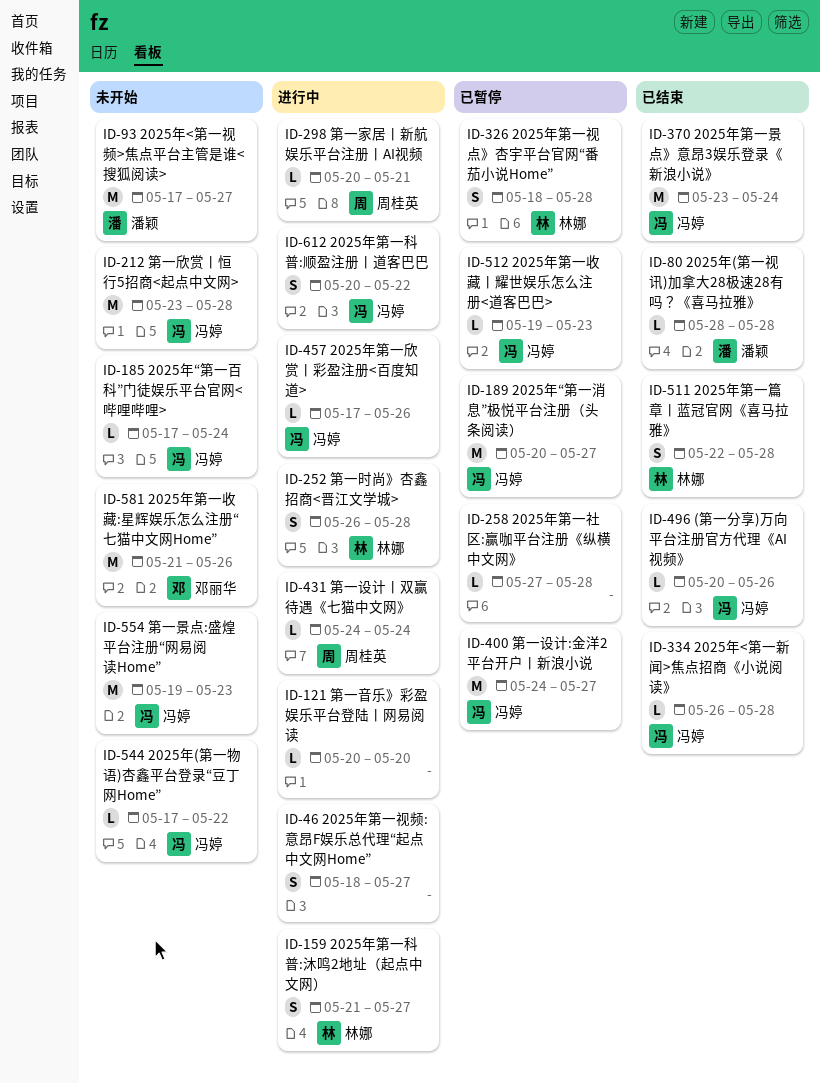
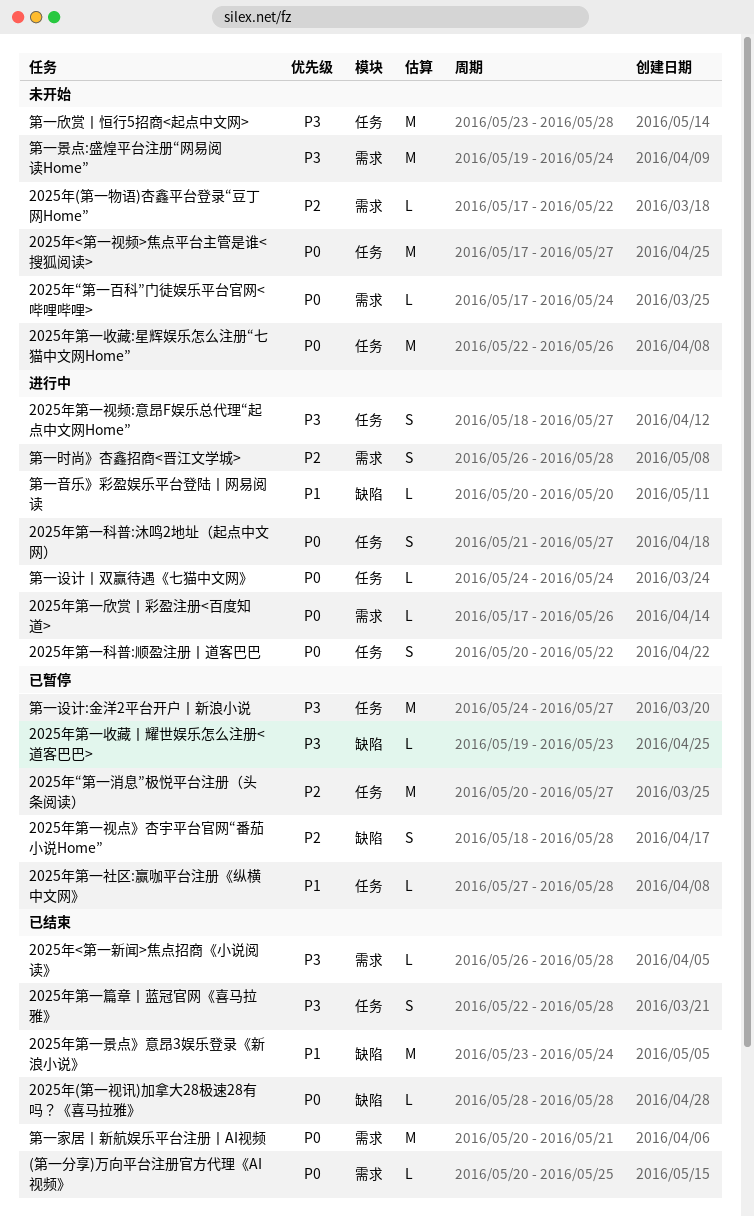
(第一分享)万向平台注册官方代理《AI视频》, due: May 26 -> May 25
2025年第一收藏:星辉娱乐怎么注册“七猫中文网Home”, start: May 21 -> May 22
第一家居丨新航娱乐平台注册丨AI视频, status: 进行中 -> 已结束
第一家居丨新航娱乐平台注册丨AI视频, estimate: L -> M
第一景点:盛煌平台注册“网易阅读Home”, due: May 23 -> May 24

